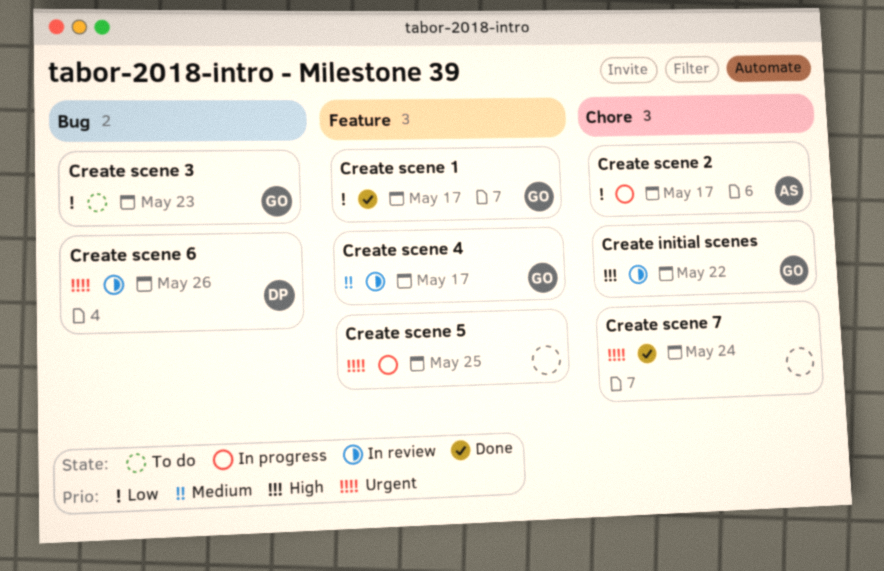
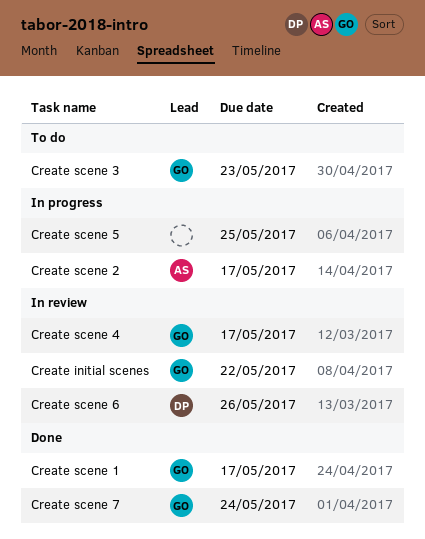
Create scene 7, owner: none -> GO

